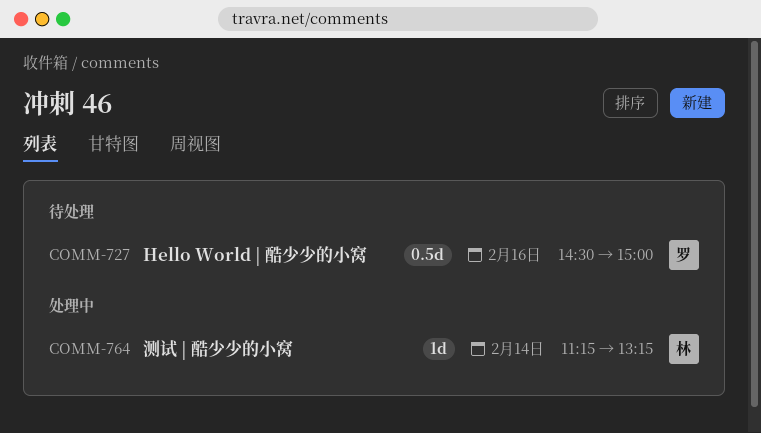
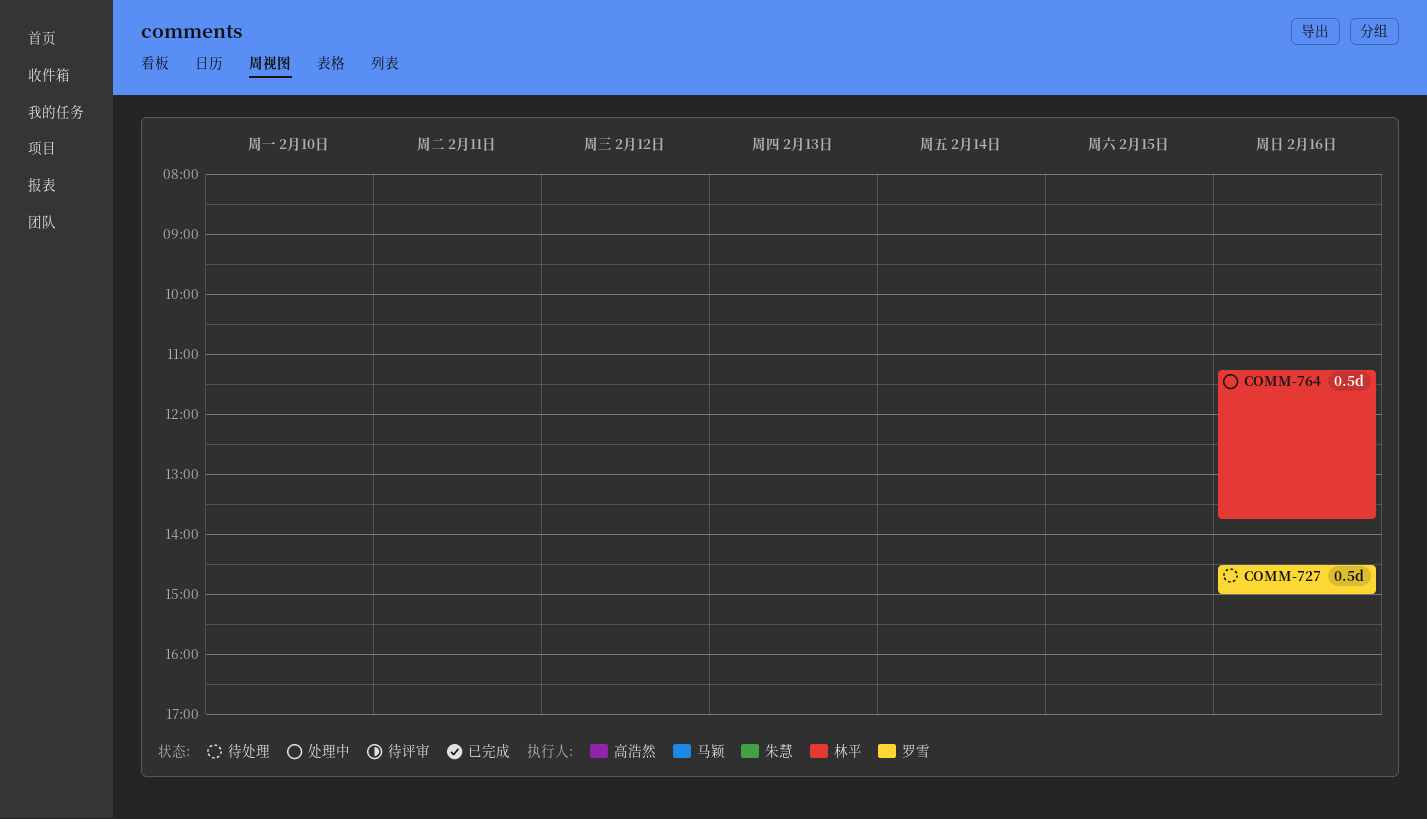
COMM-764, estimate: 1d -> 0.5d
COMM-764, day: Feb 14 -> Feb 16
COMM-764, ends: 13:15 -> 13:45

